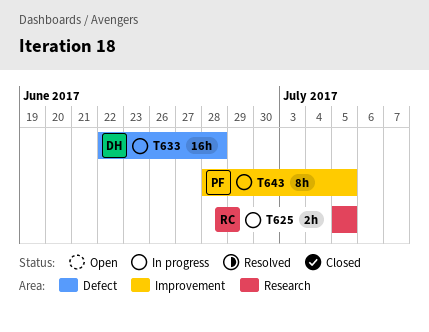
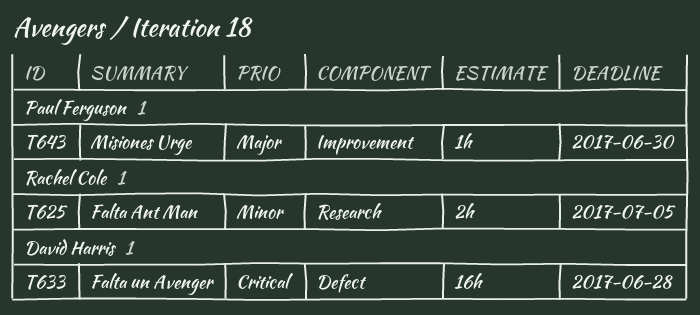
T643, estimate: 8h -> 1h
T643, due: Jul 5 -> Jun 30

